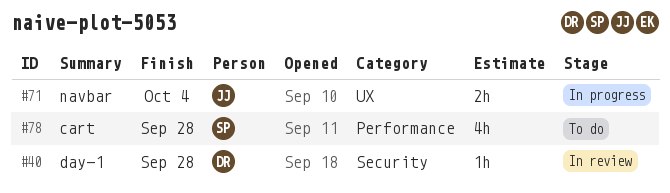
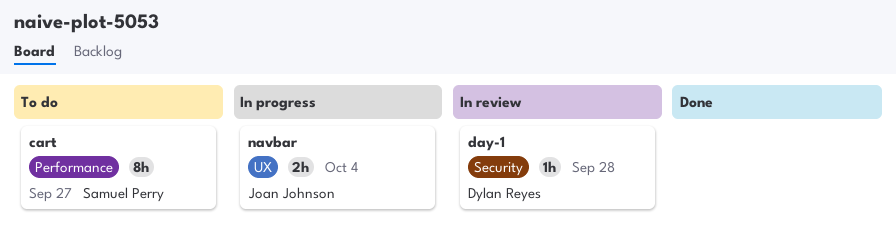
cart, estimate: 4h -> 8h
cart, due: Sep 28 -> Sep 27

